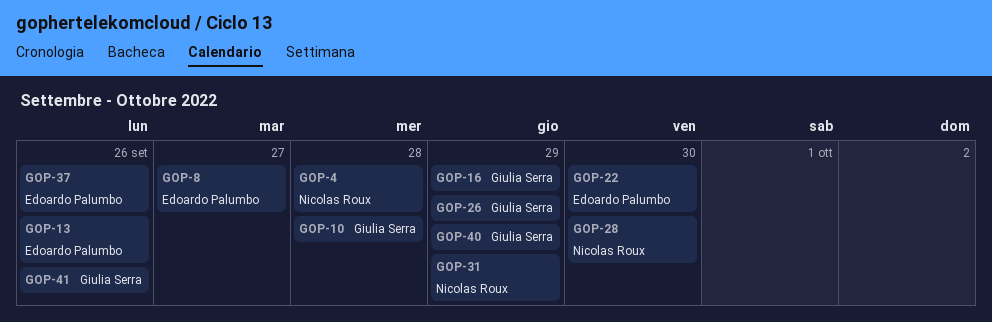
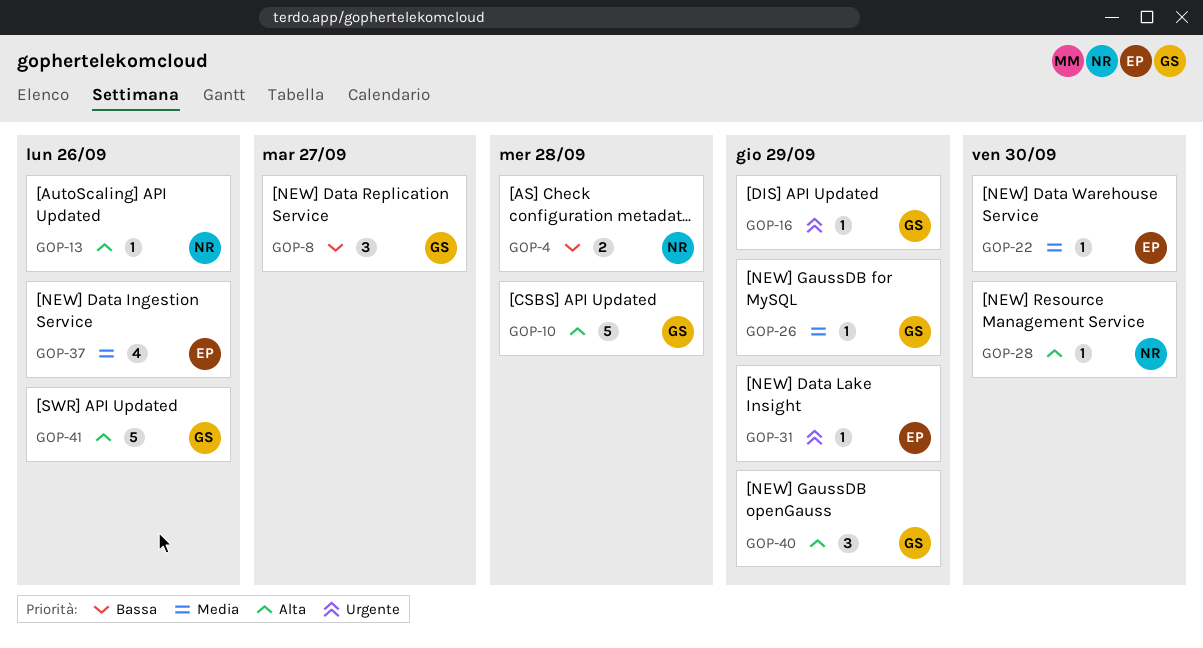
GOP-8, owner: Edoardo Palumbo -> Giulia Serra
GOP-13, owner: Edoardo Palumbo -> Nicolas Roux
GOP-31, owner: Nicolas Roux -> Edoardo Palumbo

